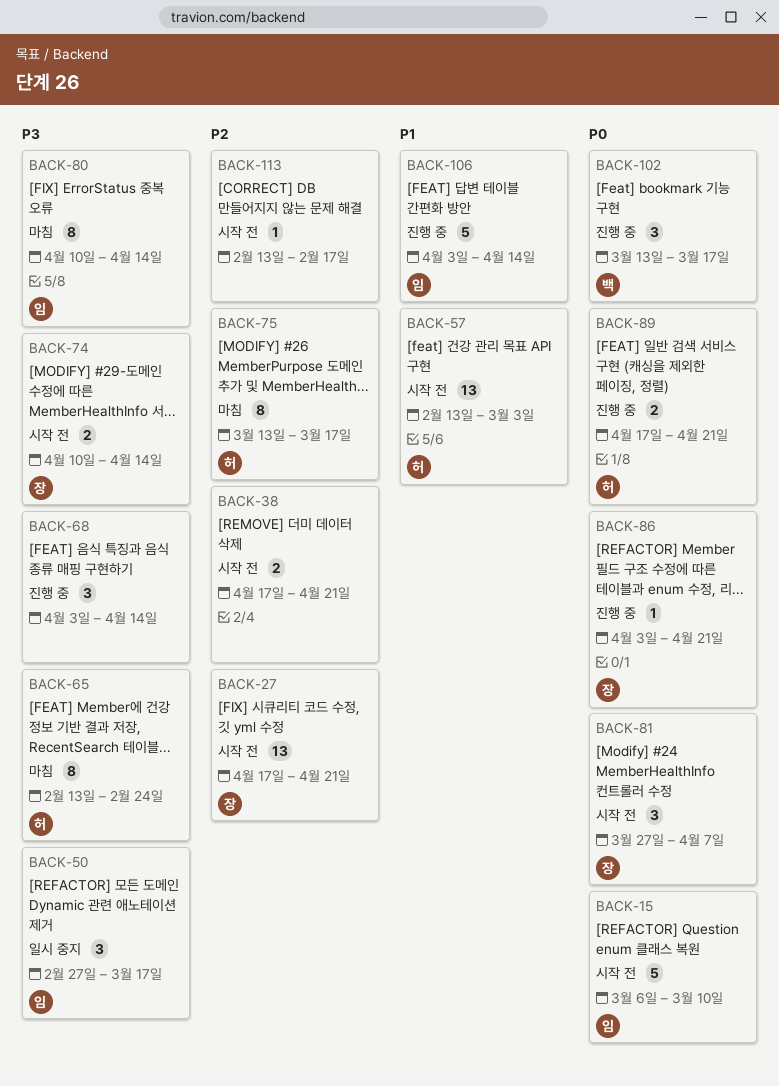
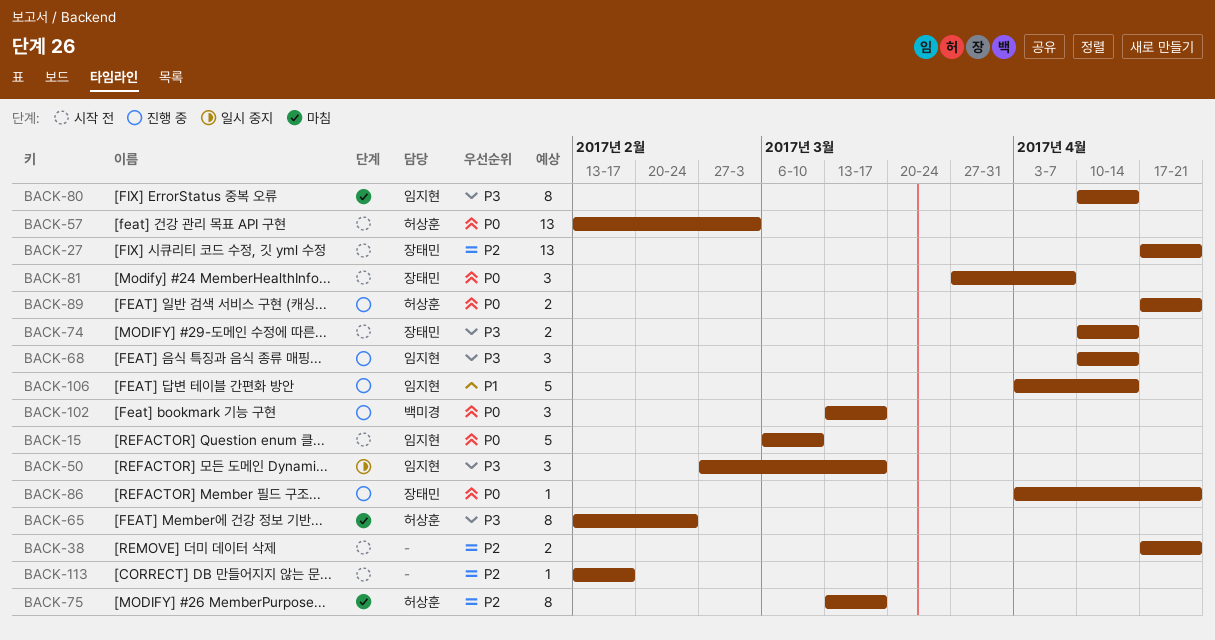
BACK-57, priority: P1 -> P0
BACK-68, owner: none -> 임지현
BACK-68, start: Apr 3 -> Apr 10

